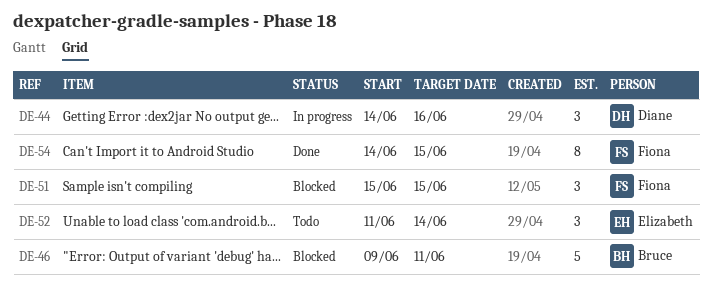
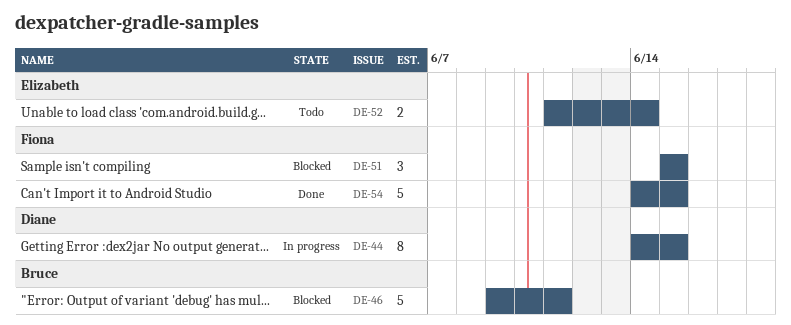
DE-44, estimate: 3 -> 8
DE-44, due: Jun 16 -> Jun 15
DE-52, estimate: 3 -> 2
DE-54, estimate: 8 -> 5

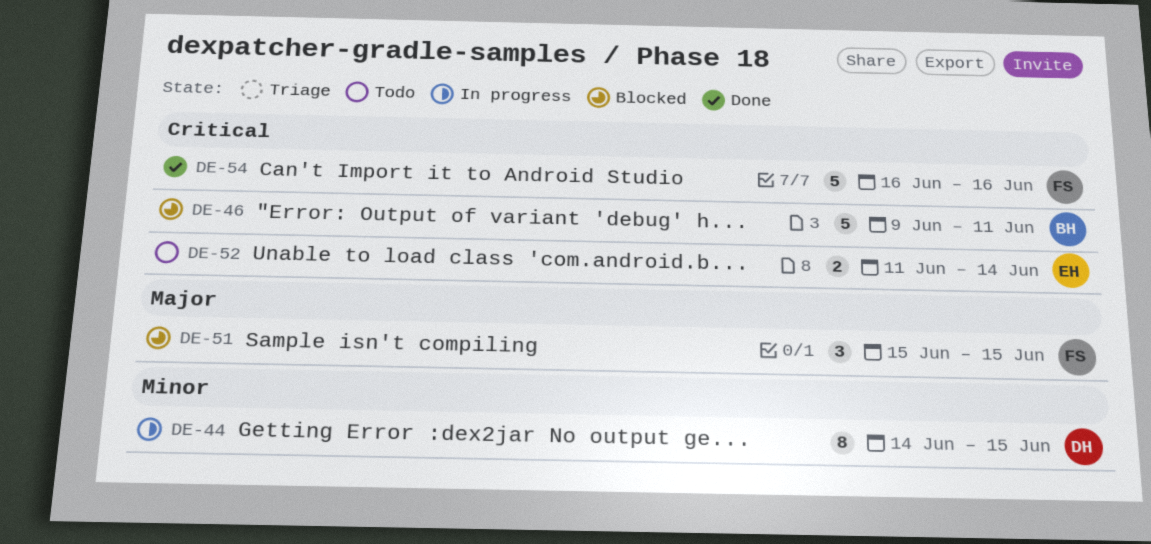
DE-54, start: Jun 14 -> Jun 16
DE-54, due: Jun 15 -> Jun 16

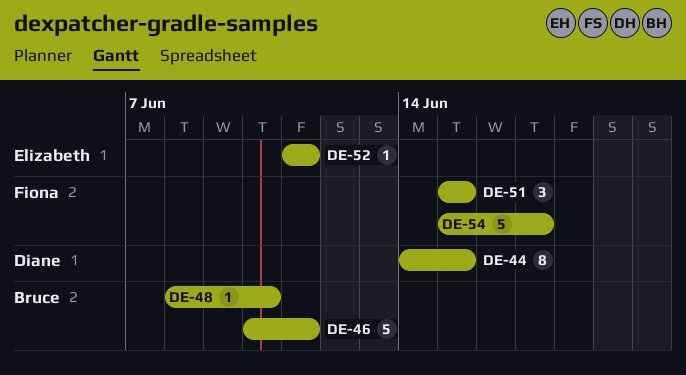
DE-46, start: Jun 9 -> Jun 10
DE-48: none -> present
DE-52, estimate: 2 -> 1
DE-52, due: Jun 14 -> Jun 11
DE-54, start: Jun 16 -> Jun 15
DE-54, due: Jun 16 -> Jun 17

